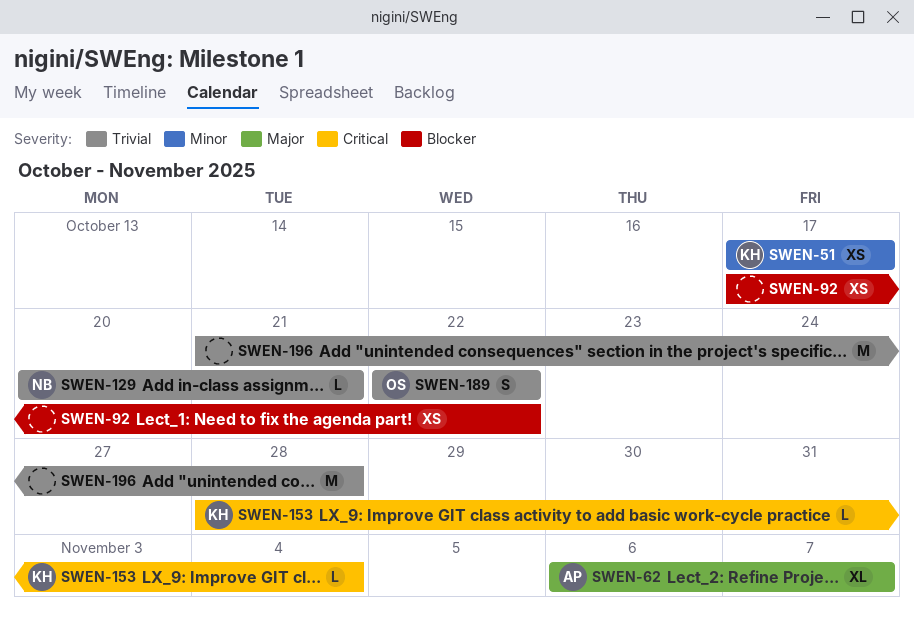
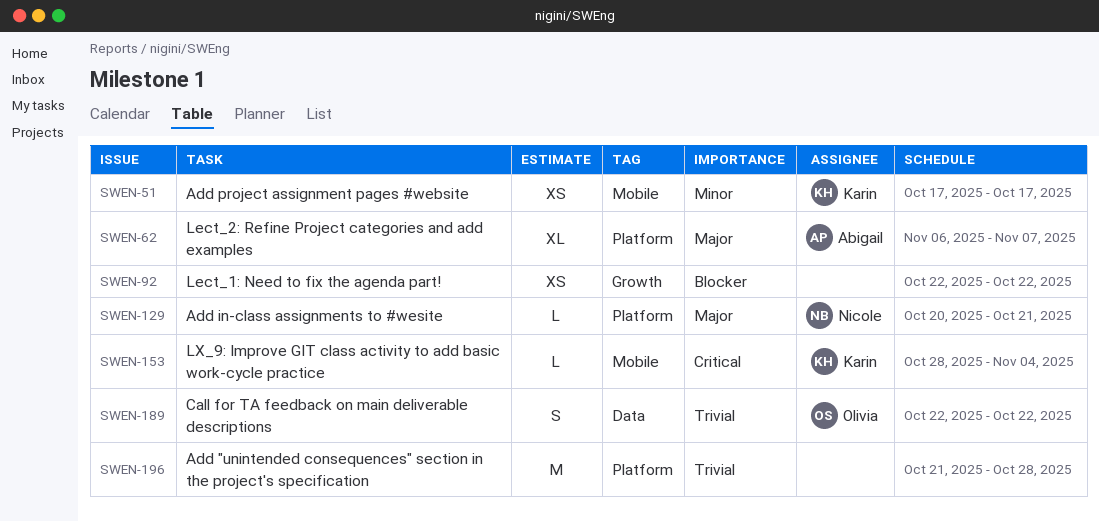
SWEN-92, start: Oct 17 -> Oct 22
SWEN-129, priority: Trivial -> Major

